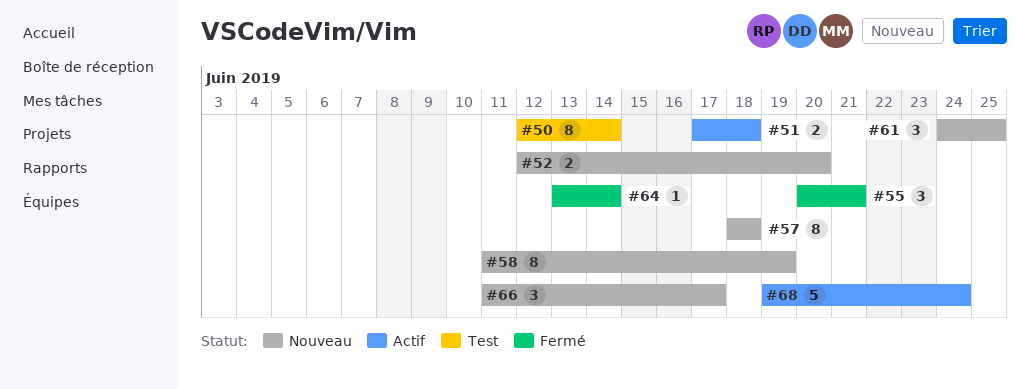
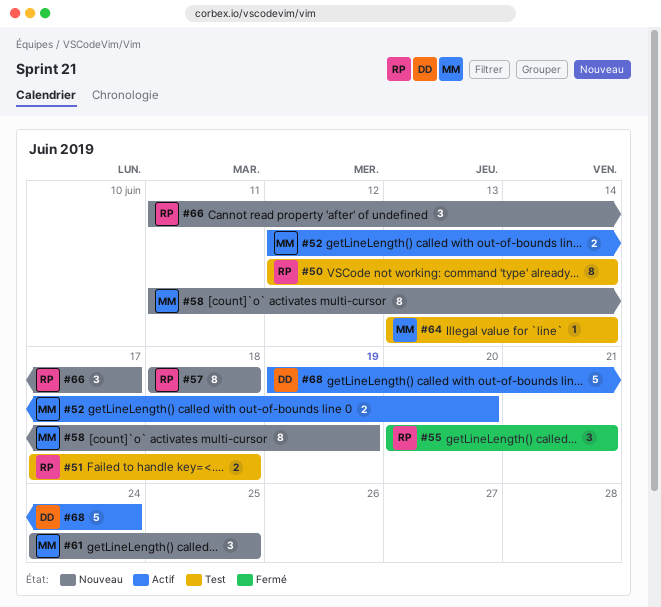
#51, status: Actif -> Test
#52, status: Nouveau -> Actif
#64, status: Fermé -> Test

